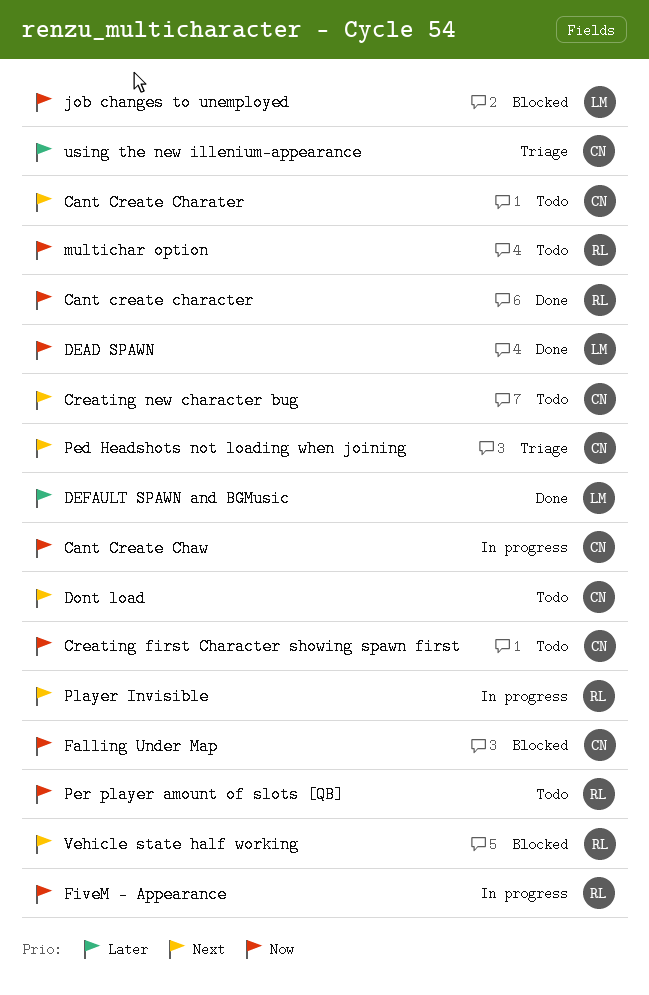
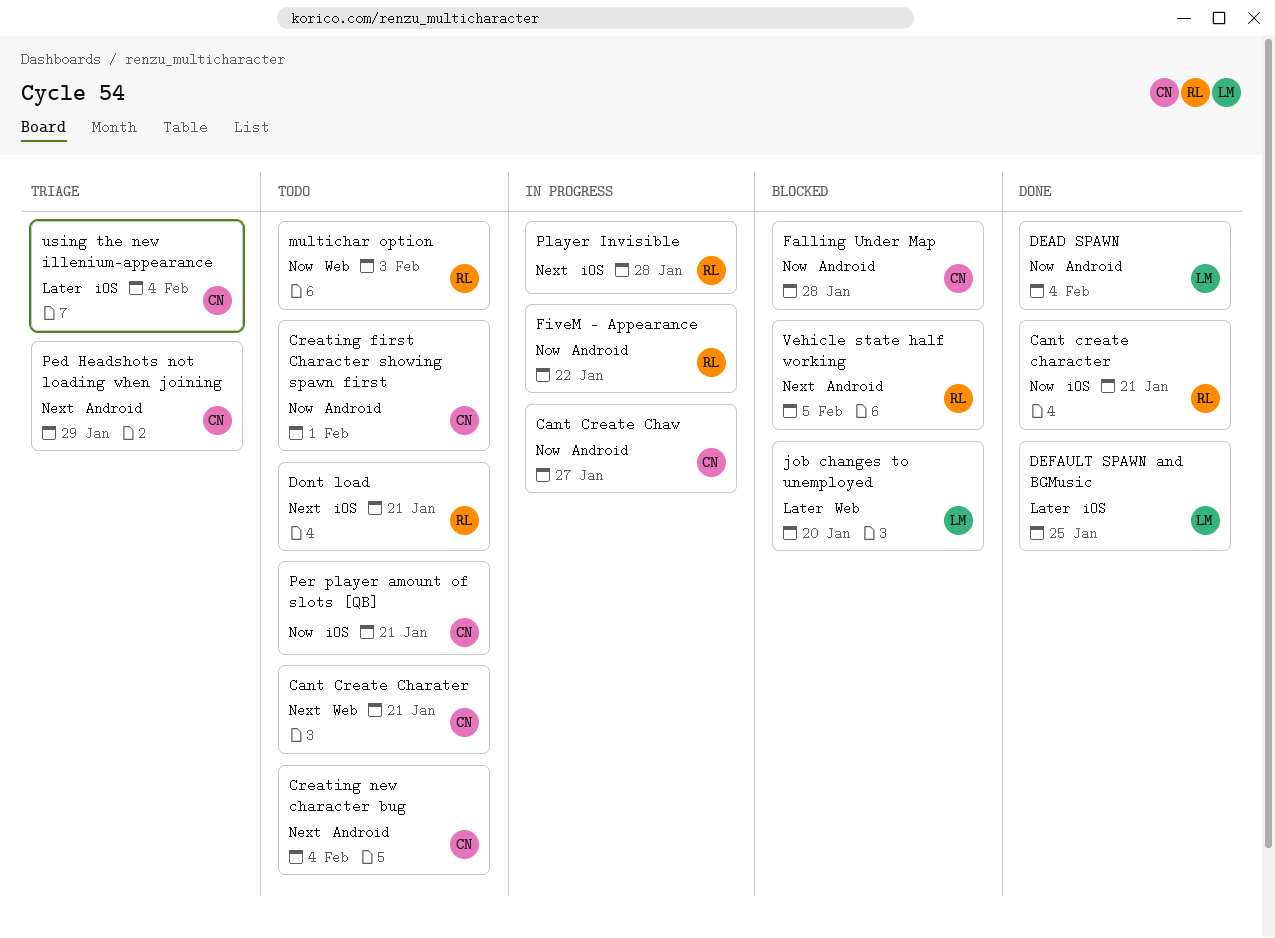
Dont load, owner: CN -> RL
job changes to unemployed, priority: Now -> Later
Per player amount of slots [QB], owner: RL -> CN

